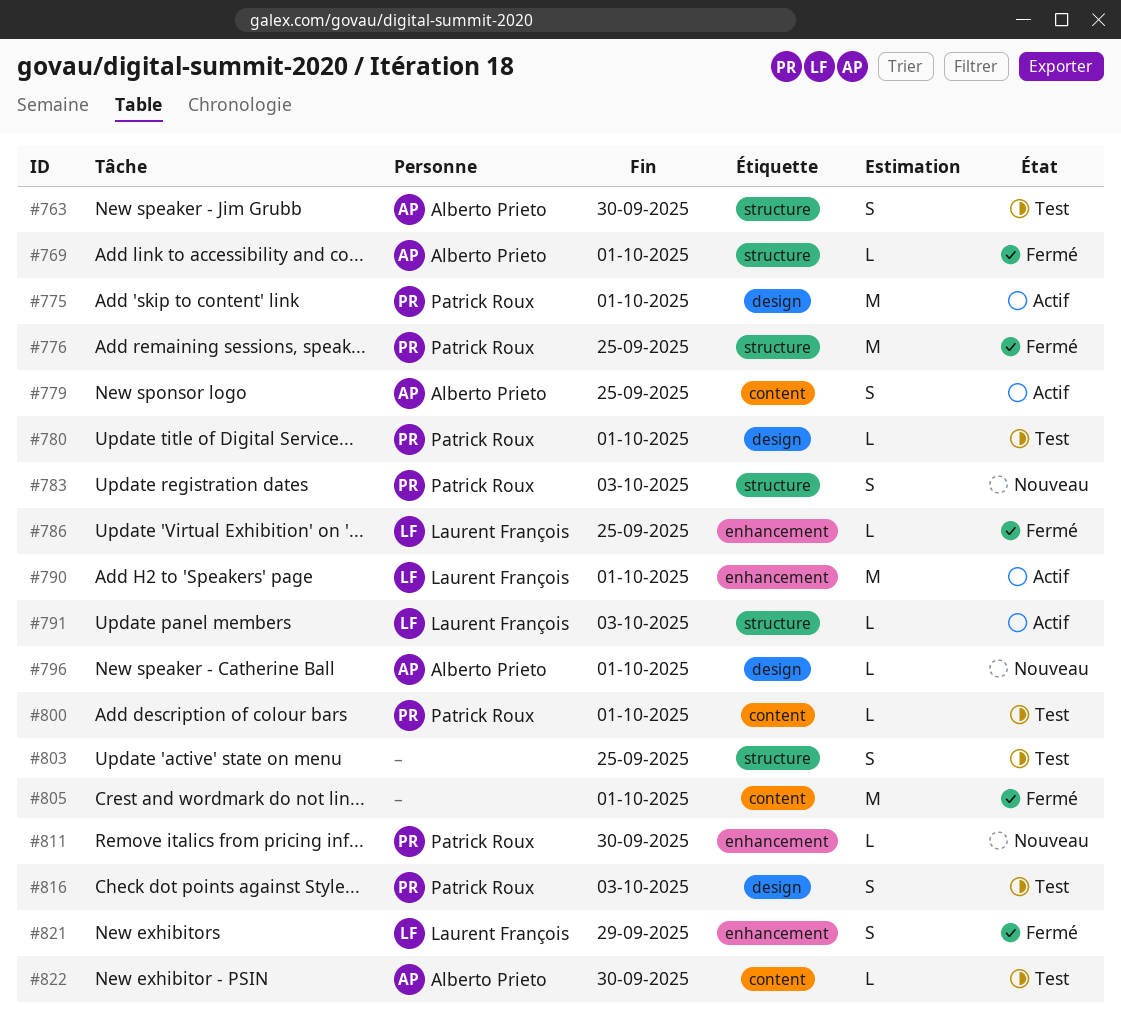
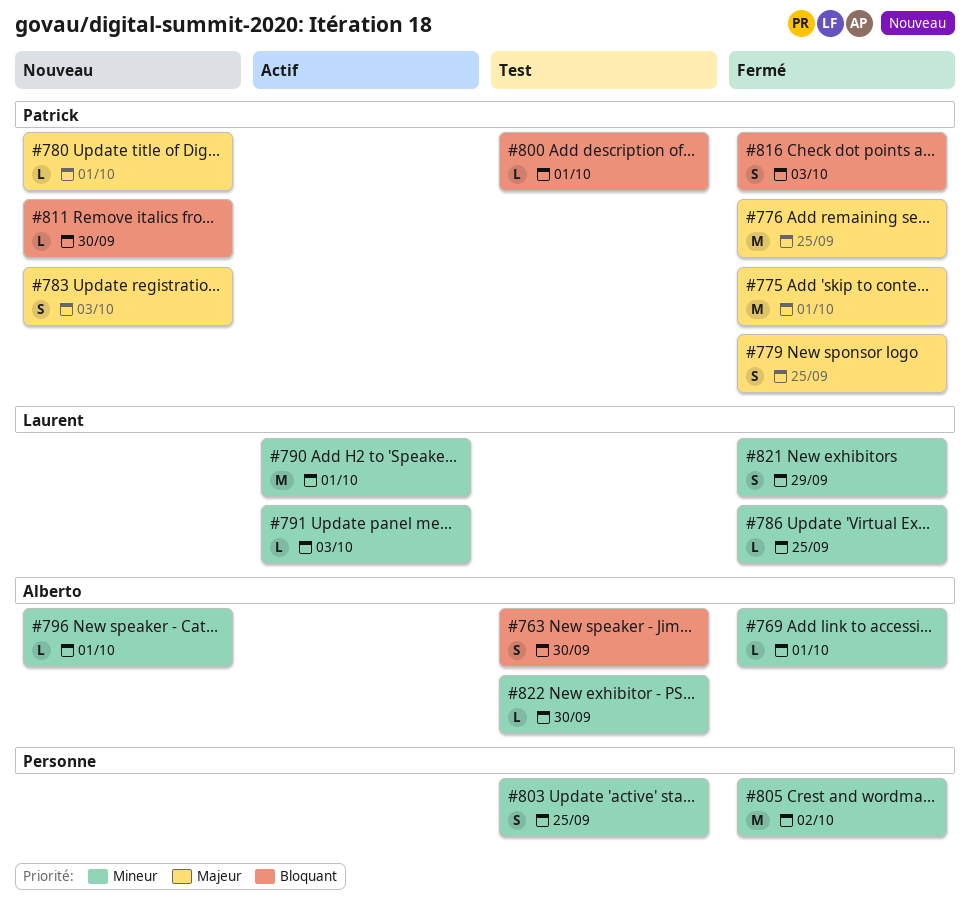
#775, status: Actif -> Fermé
#779, status: Actif -> Fermé
#779, owner: Alberto Prieto -> Patrick Roux
#780, status: Test -> Nouveau
#805, due: Oct 1 -> Oct 2
#816, status: Test -> Fermé

